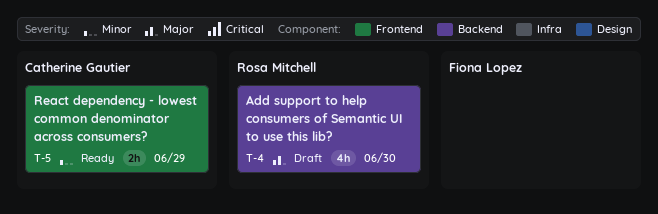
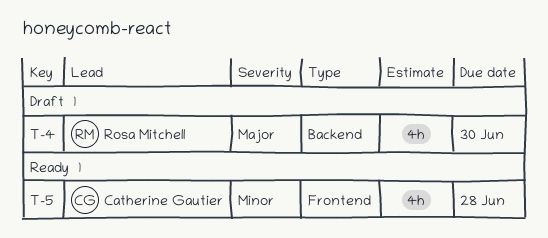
T-5, estimate: 2h -> 4h
T-5, due: Jun 29 -> Jun 28

